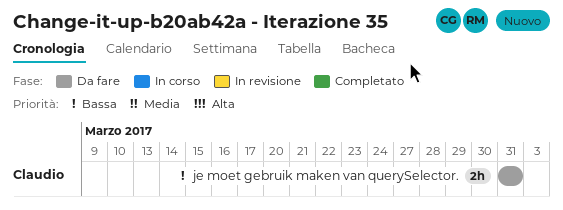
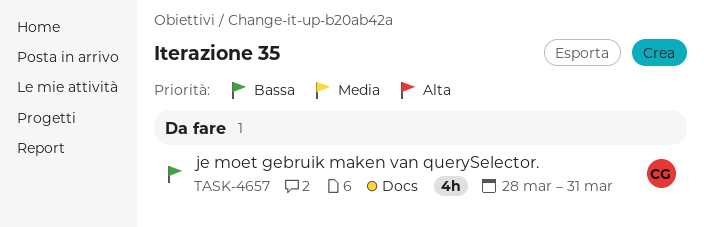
je moet gebruik maken van querySelector., estimate: 2h -> 4h
je moet gebruik maken van querySelector., start: Mar 31 -> Mar 28

